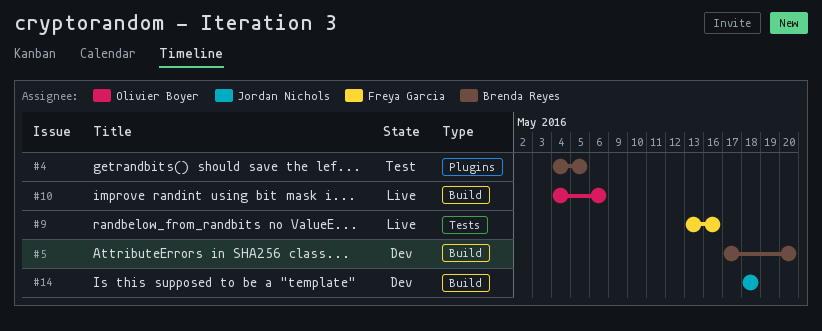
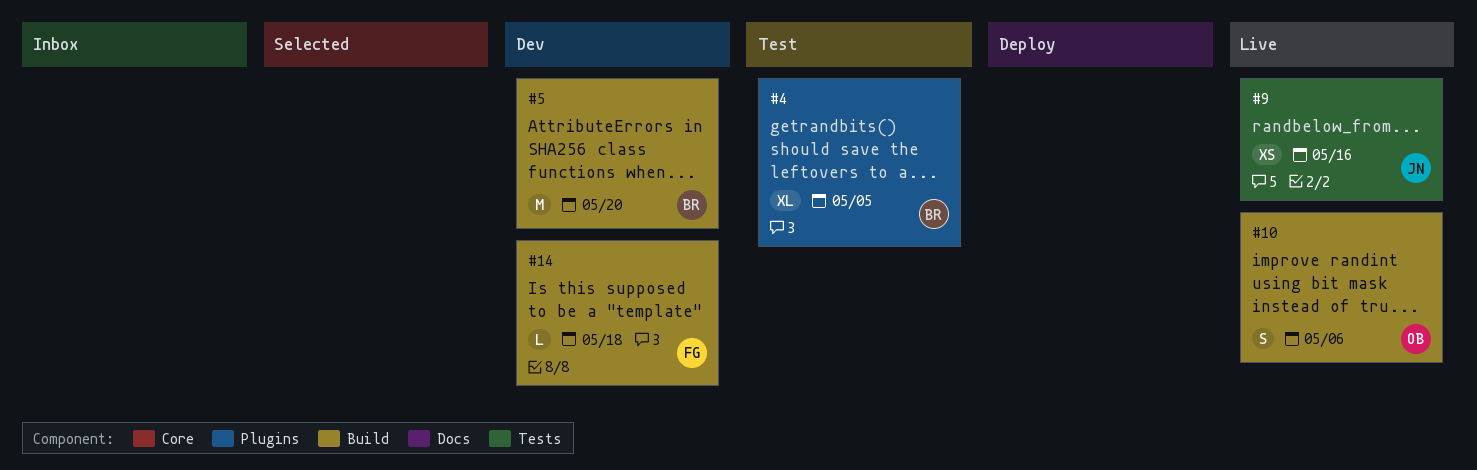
#9, owner: Freya Garcia -> Jordan Nichols
#14, owner: Jordan Nichols -> Freya Garcia

